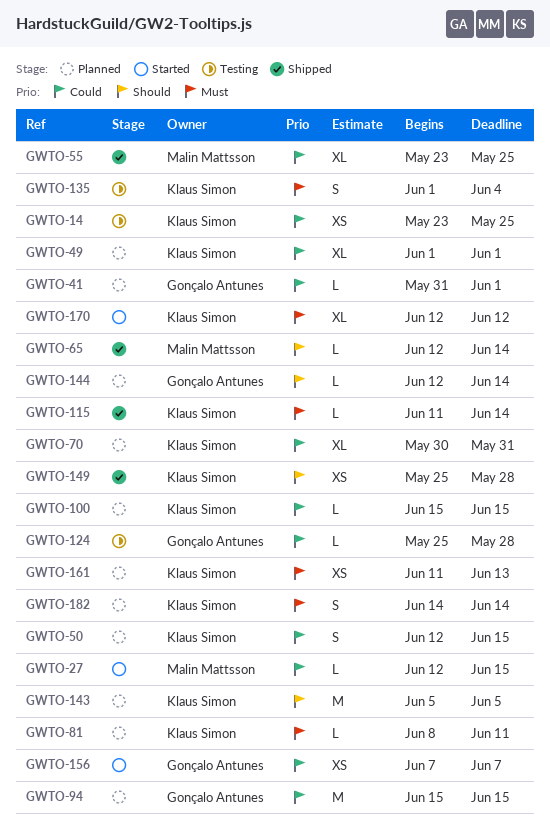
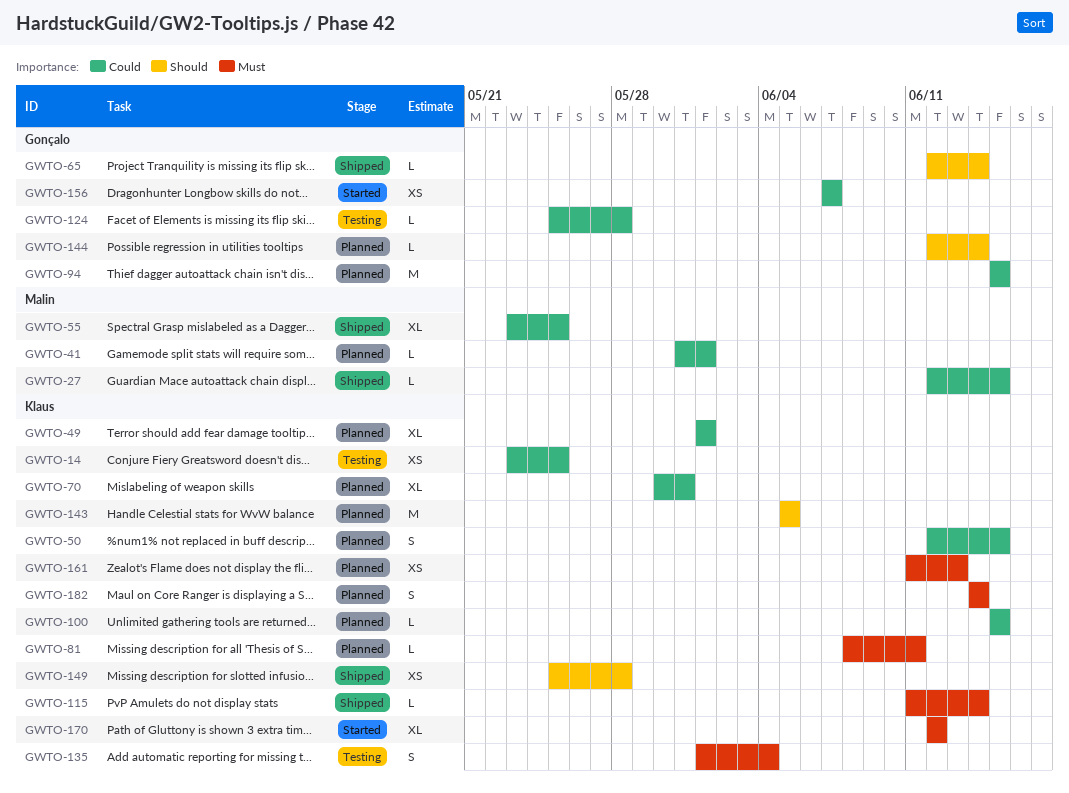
GWTO-27, status: Started -> Shipped
GWTO-41, owner: Gonçalo Antunes -> Malin Mattsson
GWTO-65, owner: Malin Mattsson -> Gonçalo Antunes

